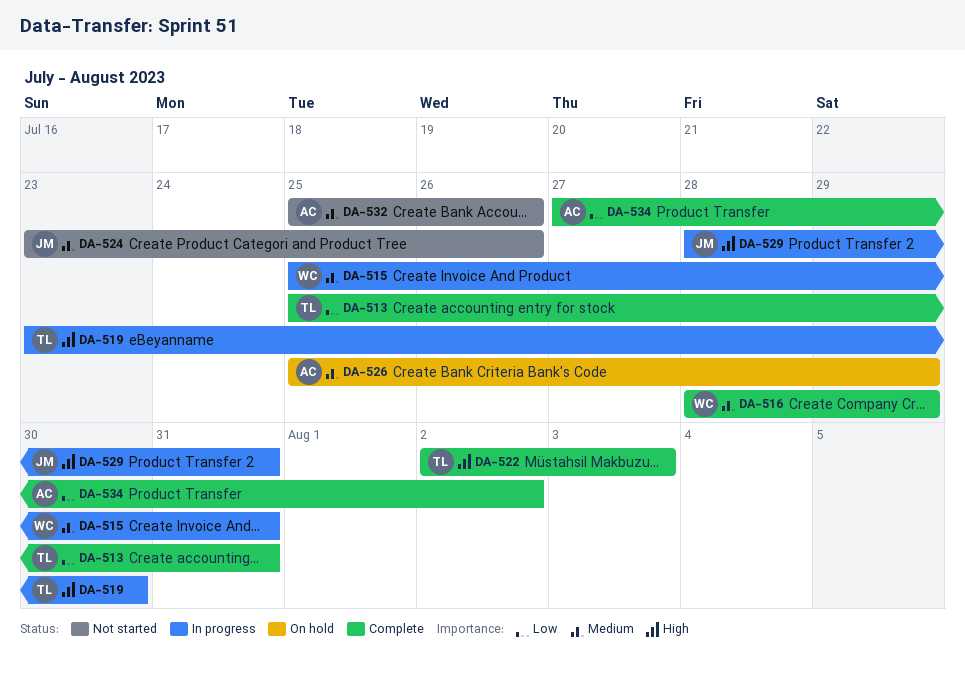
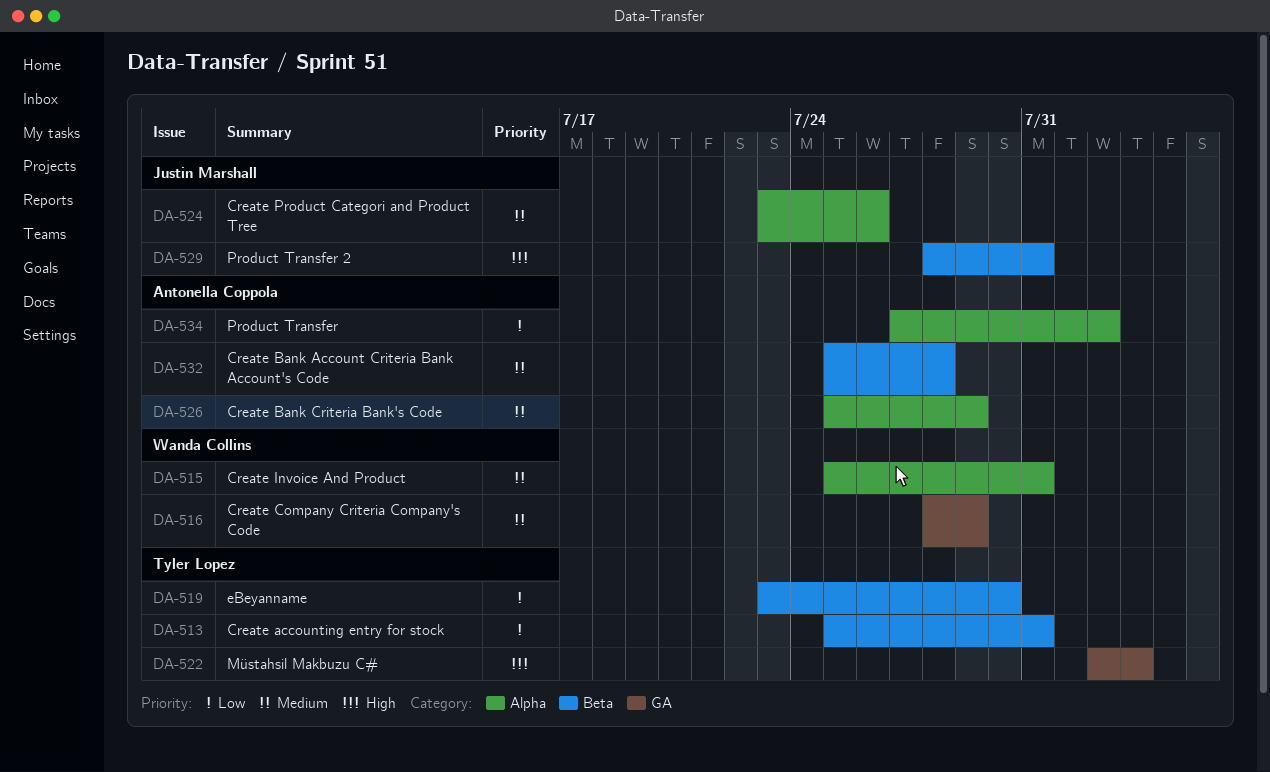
DA-519, priority: High -> Low
DA-532, due: Jul 26 -> Jul 28

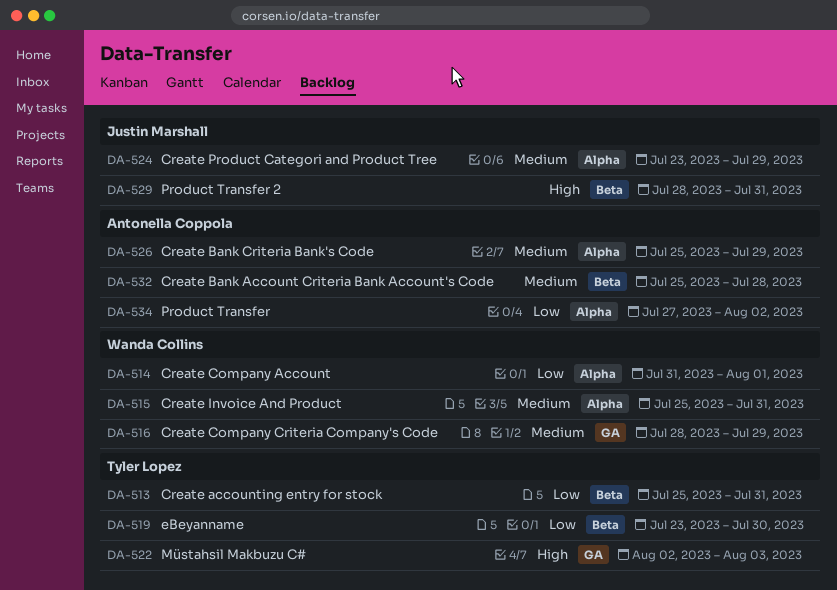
DA-514: none -> present
DA-524, due: Jul 26 -> Jul 29

